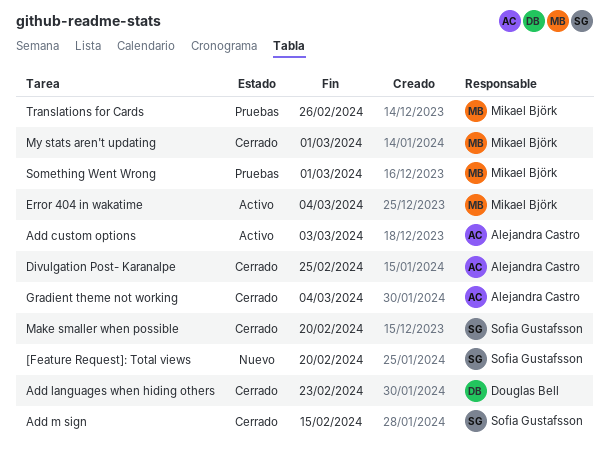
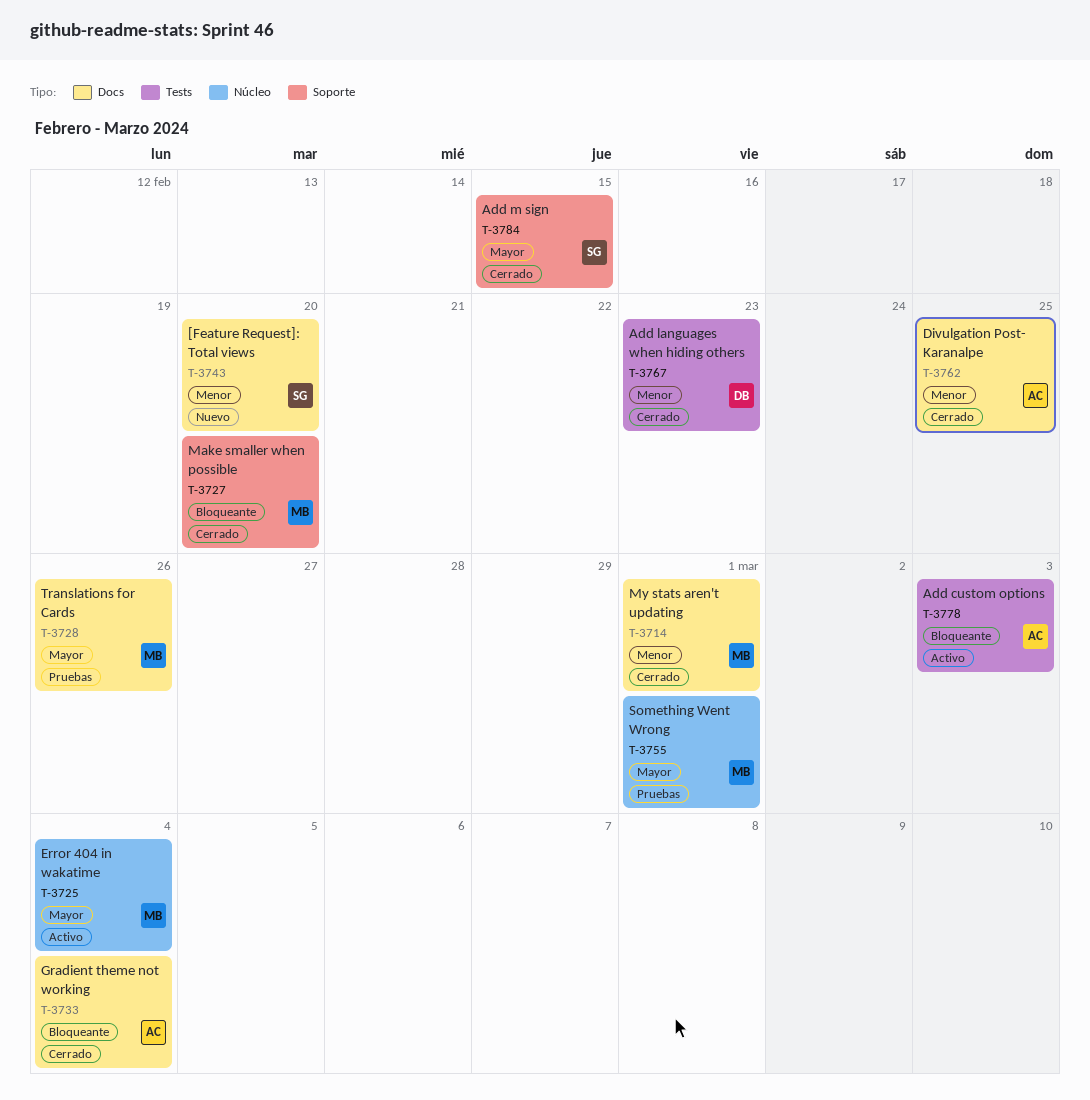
Make smaller when possible, owner: Sofia Gustafsson -> Mikael Björk

